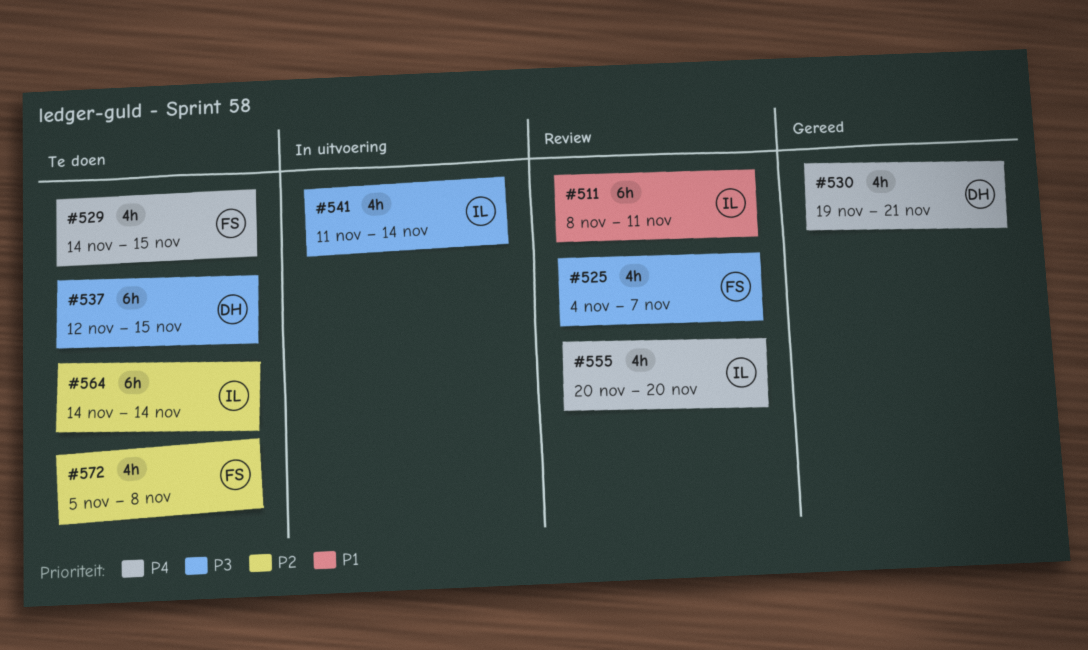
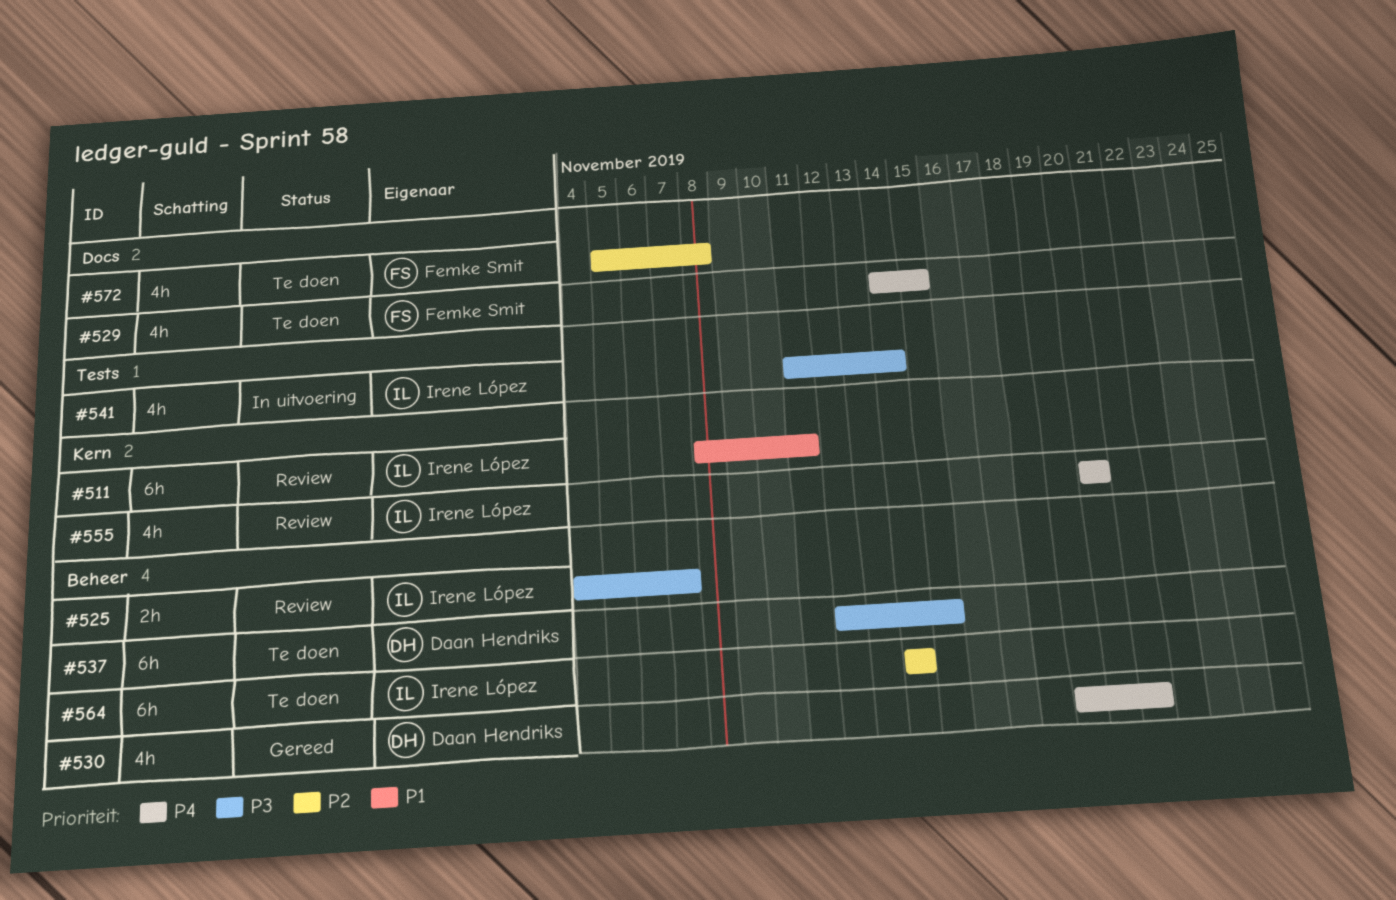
#525, owner: Femke Smit -> Irene López
#525, estimate: 4h -> 2h

